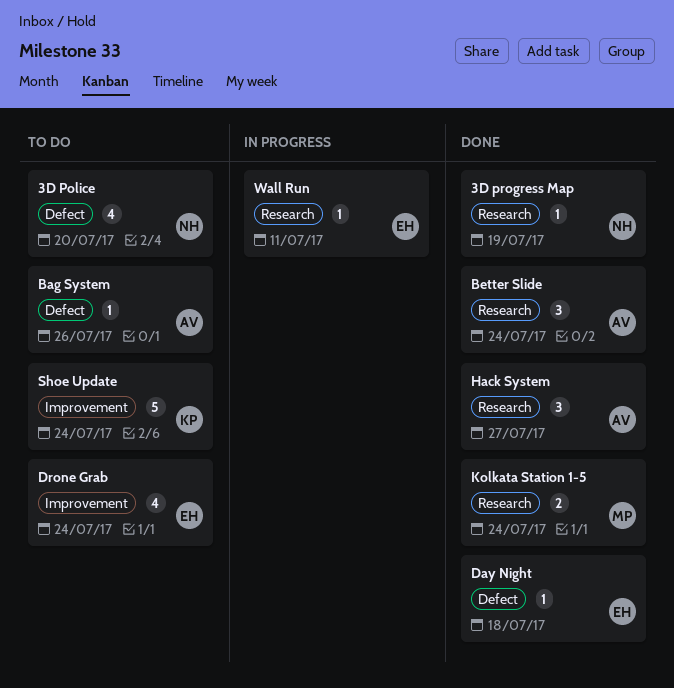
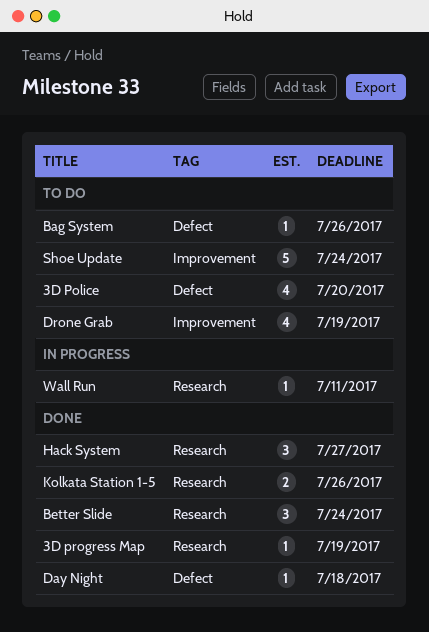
Drone Grab, due: Jul 24 -> Jul 19
Kolkata Station 1-5, due: Jul 24 -> Jul 26

